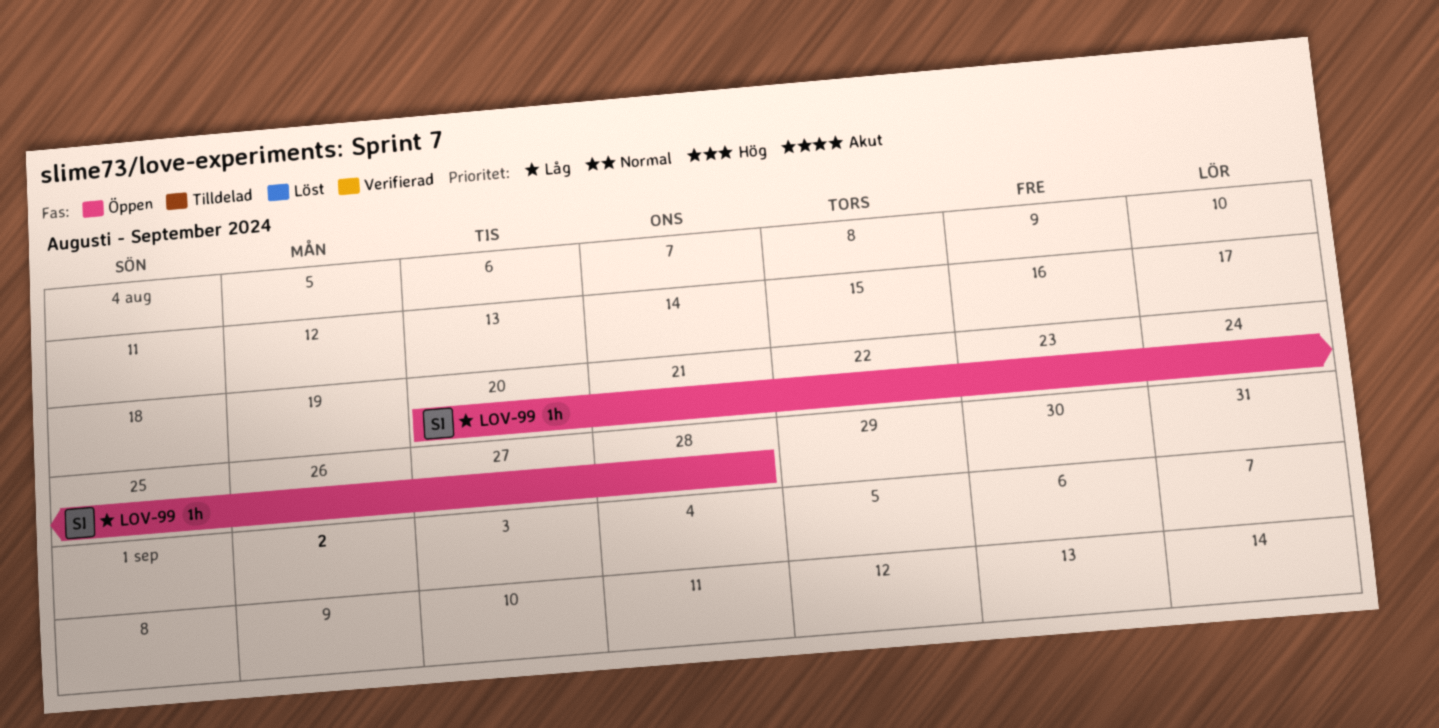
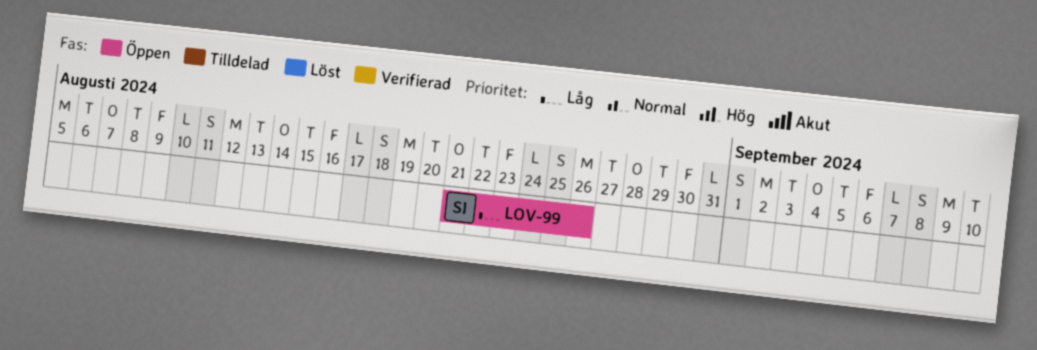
LOV-99, start: Aug 20 -> Aug 21
LOV-99, due: Aug 28 -> Aug 26

